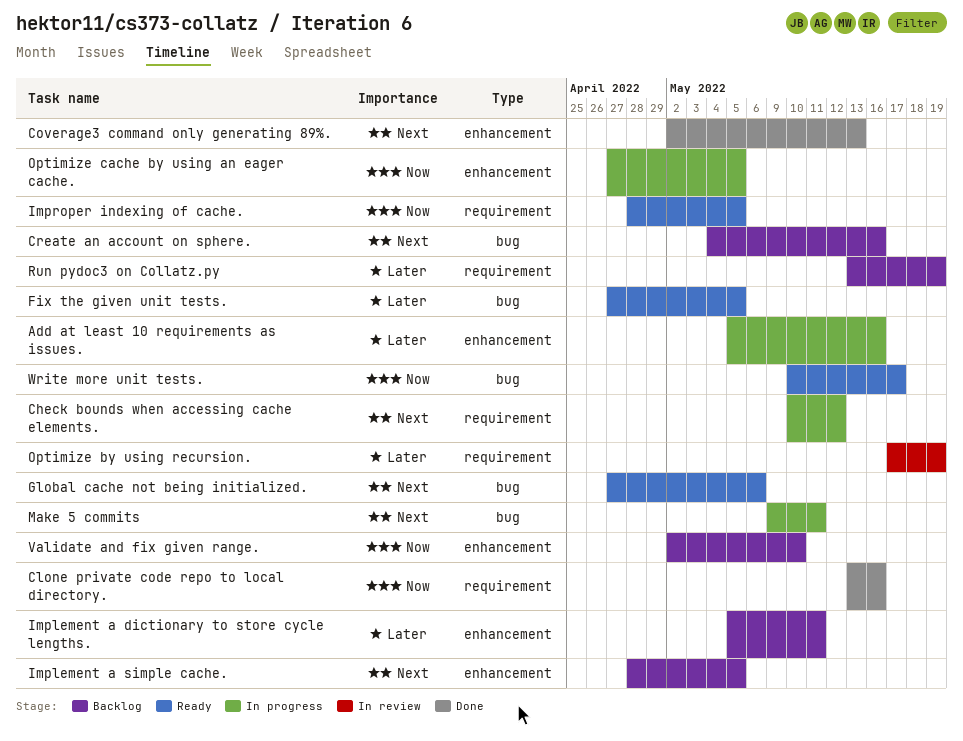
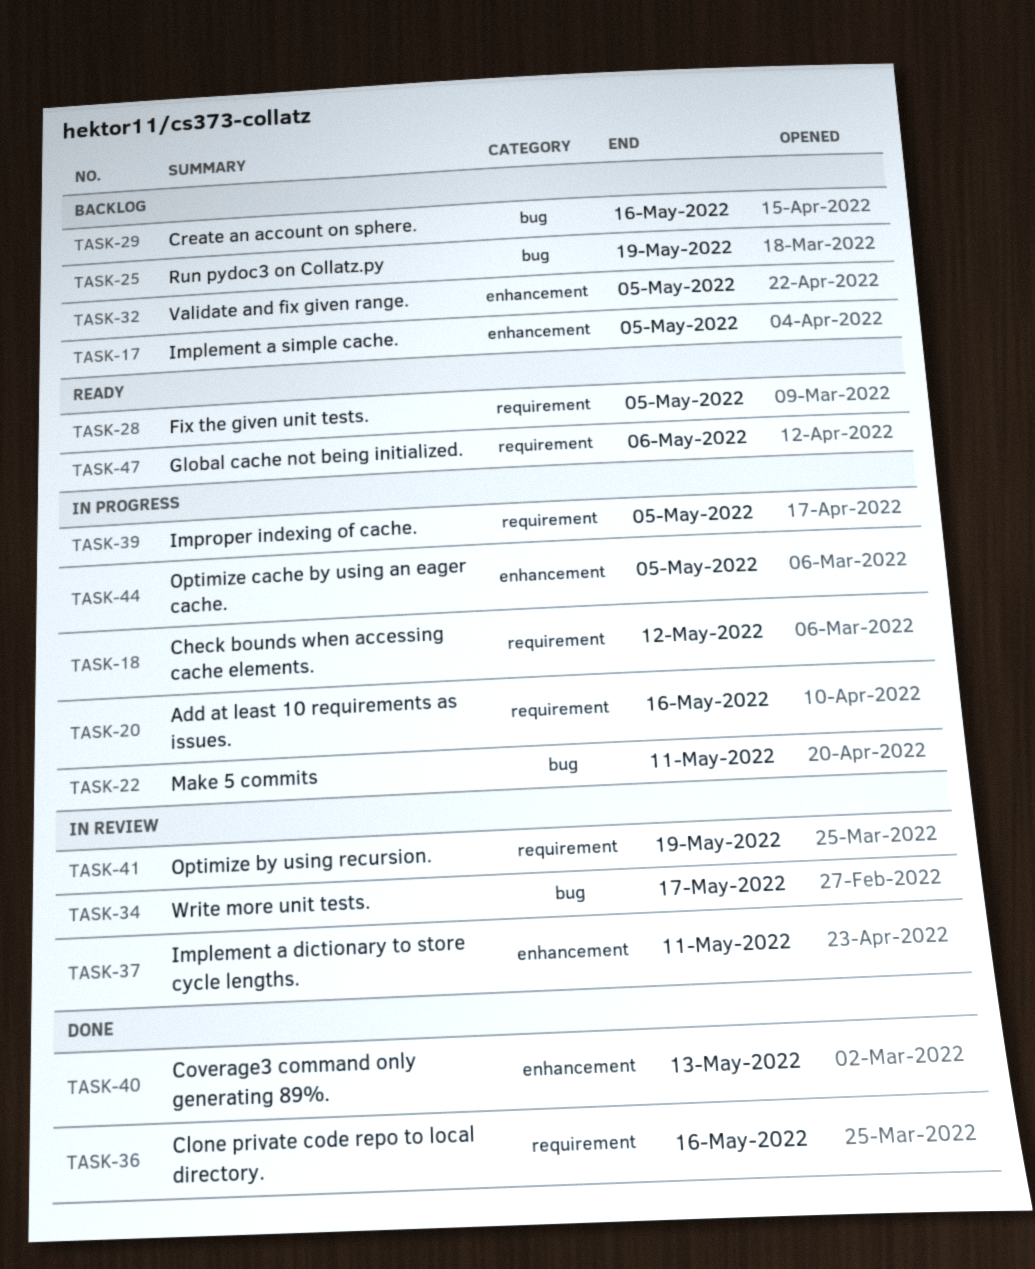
Add at least 10 requirements as issues., label: enhancement -> requirement
Fix the given unit tests., label: bug -> requirement
Global cache not being initialized., label: bug -> requirement
Implement a dictionary to store cycle lengths., status: Backlog -> In review
Improper indexing of cache., status: Ready -> In progress
Run pydoc3 on Collatz.py, label: requirement -> bug
Validate and fix given range., due: May 10 -> May 5
Write more unit tests., status: Ready -> In review

